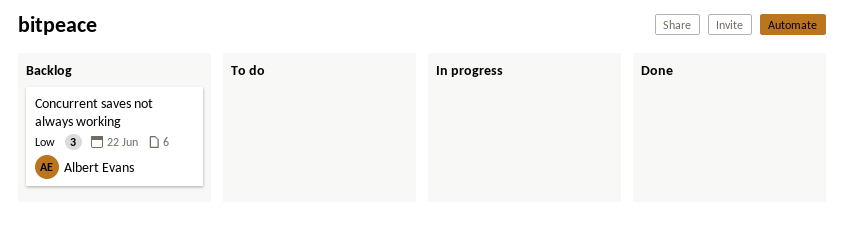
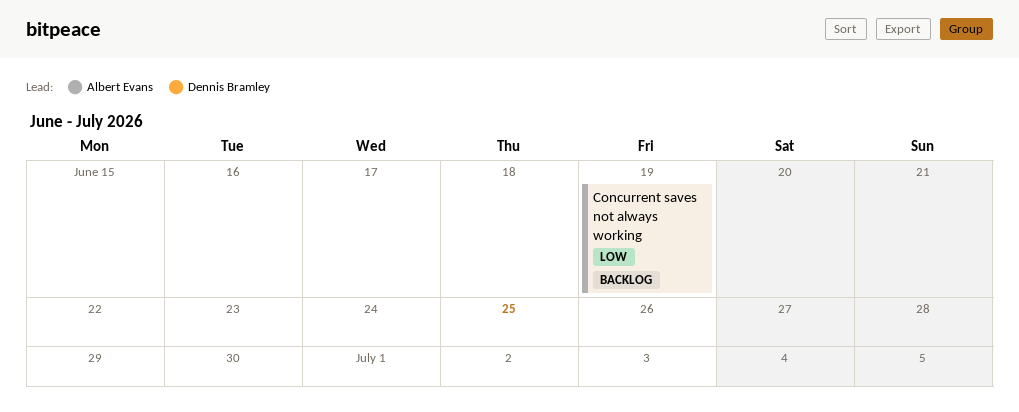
Concurrent saves not always working, due: Jun 22 -> Jun 19

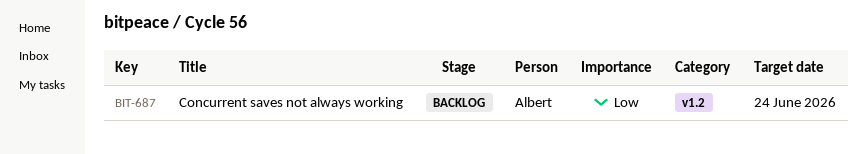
Concurrent saves not always working, due: Jun 19 -> Jun 24

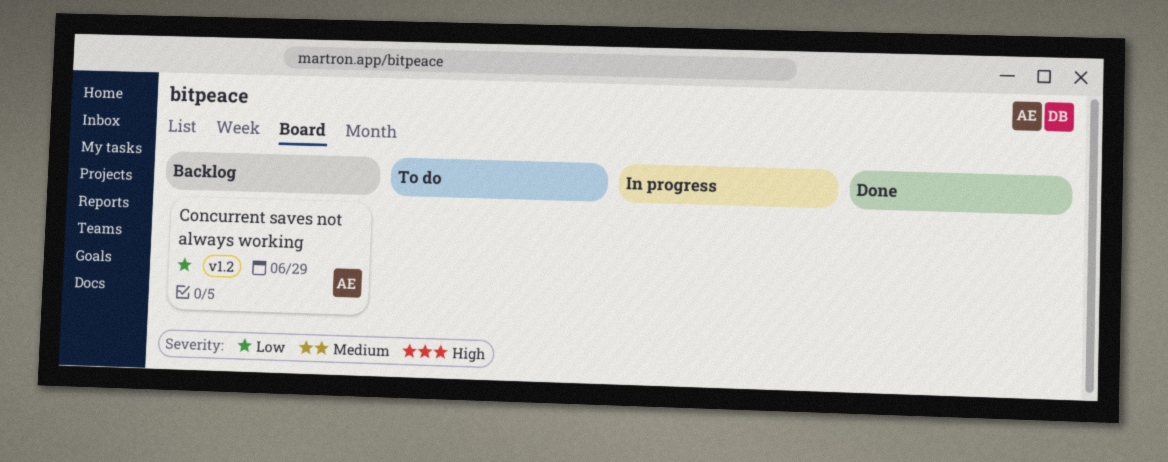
Concurrent saves not always working, due: Jun 24 -> Jun 29

